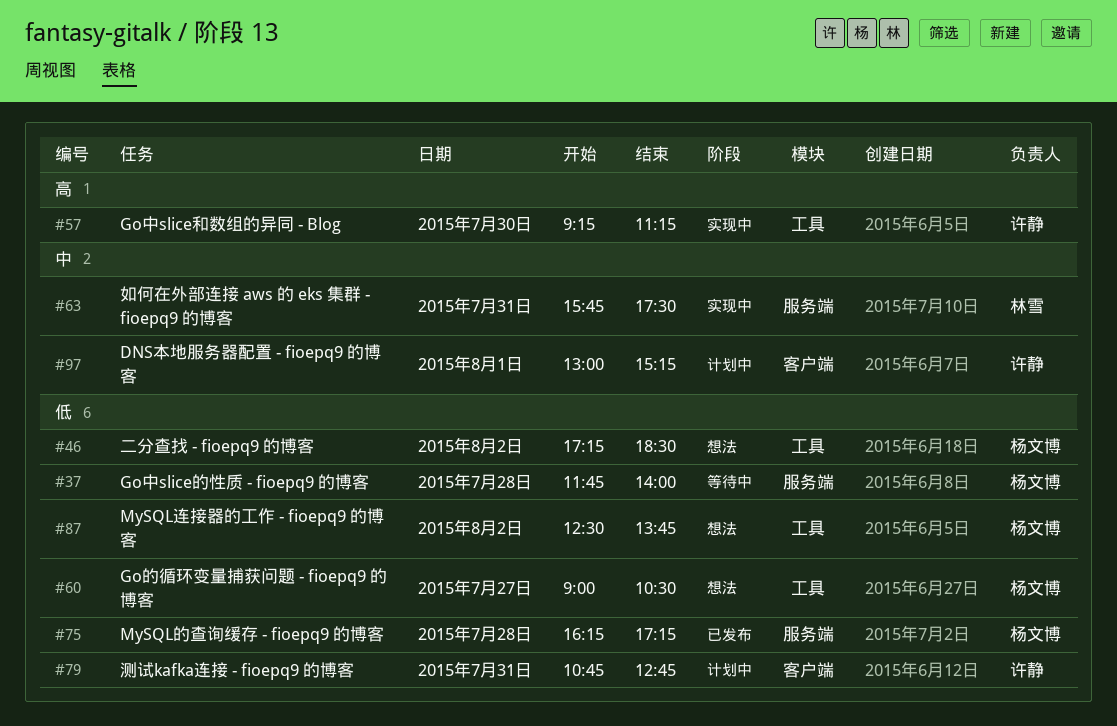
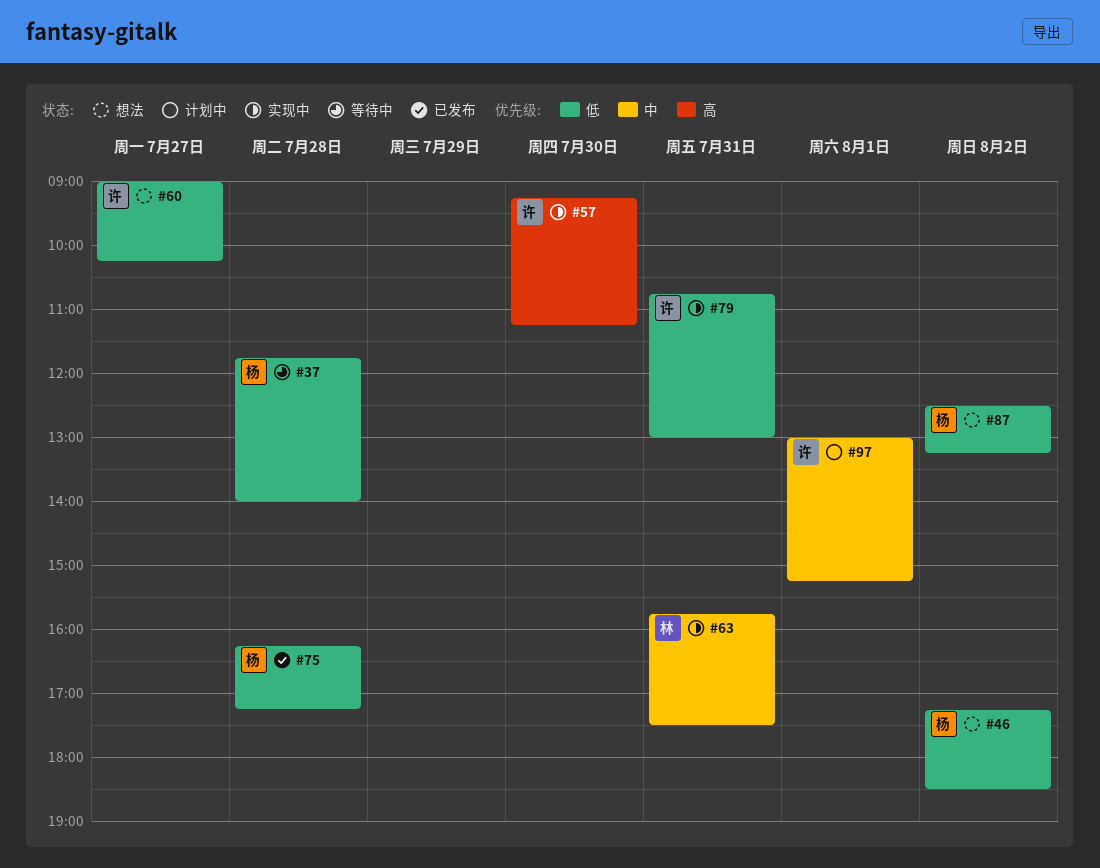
#60, owner: 杨文博 -> 许静
#60, ends: 10:30 -> 10:15
#79, status: 计划中 -> 实现中
#79, ends: 12:45 -> 13:00
#87, ends: 13:45 -> 13:15

